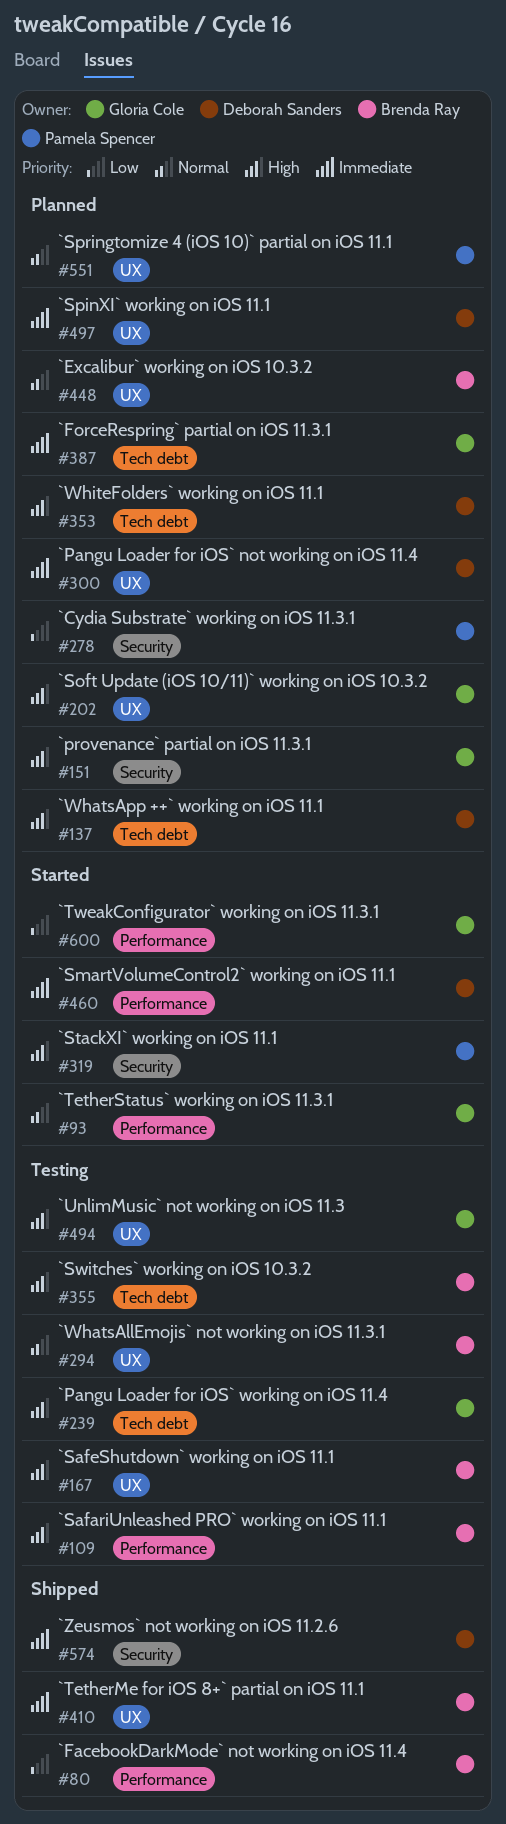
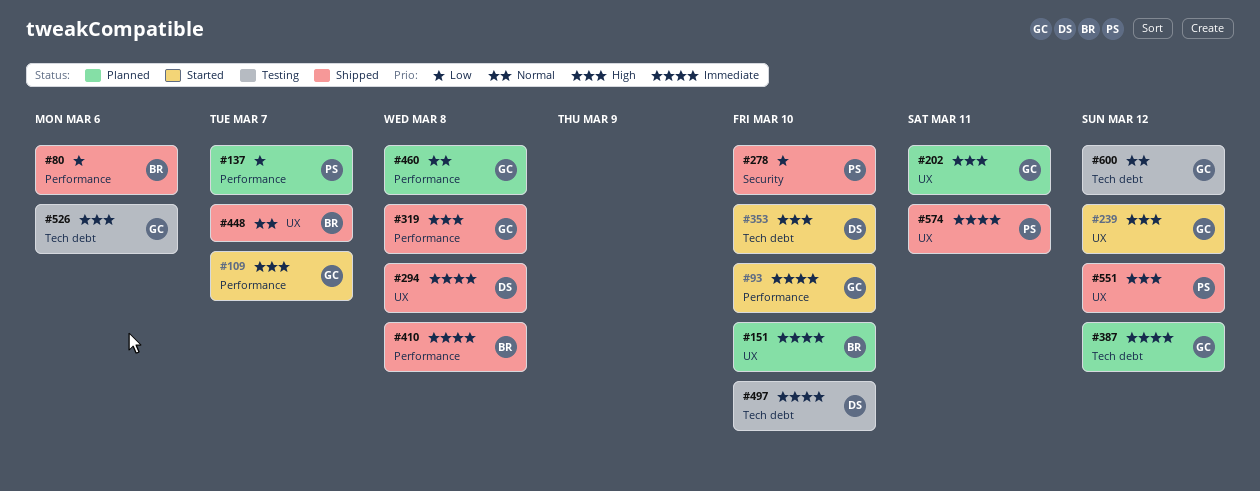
#93, priority: Normal -> Immediate
#109, status: Testing -> Started
#109, owner: Brenda Ray -> Gloria Cole
#137, owner: Deborah Sanders -> Pamela Spencer
#137, priority: High -> Low
#137, label: Tech debt -> Performance
#151, owner: Gloria Cole -> Brenda Ray
#151, priority: High -> Immediate
#151, label: Security -> UX
#167: present -> none
#239, status: Testing -> Started
#239, label: Tech debt -> UX
#278, status: Planned -> Shipped
#294, status: Testing -> Shipped
#294, owner: Brenda Ray -> Deborah Sanders
#294, priority: Normal -> Immediate
#300: present -> none
#319, status: Started -> Shipped
#319, owner: Pamela Spencer -> Gloria Cole
#319, label: Security -> Performance
#353, status: Planned -> Started
#355: present -> none
#410, label: UX -> Performance
#448, status: Planned -> Shipped
#460, status: Started -> Planned
#460, owner: Deborah Sanders -> Gloria Cole
#460, priority: Immediate -> Normal
#494: present -> none
#497, status: Planned -> Testing
#497, label: UX -> Tech debt
#526: none -> present
#551, status: Planned -> Shipped
#551, priority: Normal -> High
#574, owner: Deborah Sanders -> Pamela Spencer
#574, label: Security -> UX
#600, status: Started -> Testing
#600, priority: Low -> Normal
#600, label: Performance -> Tech debt

